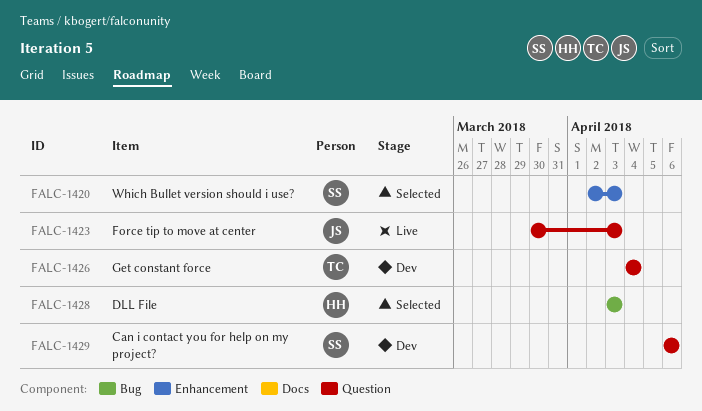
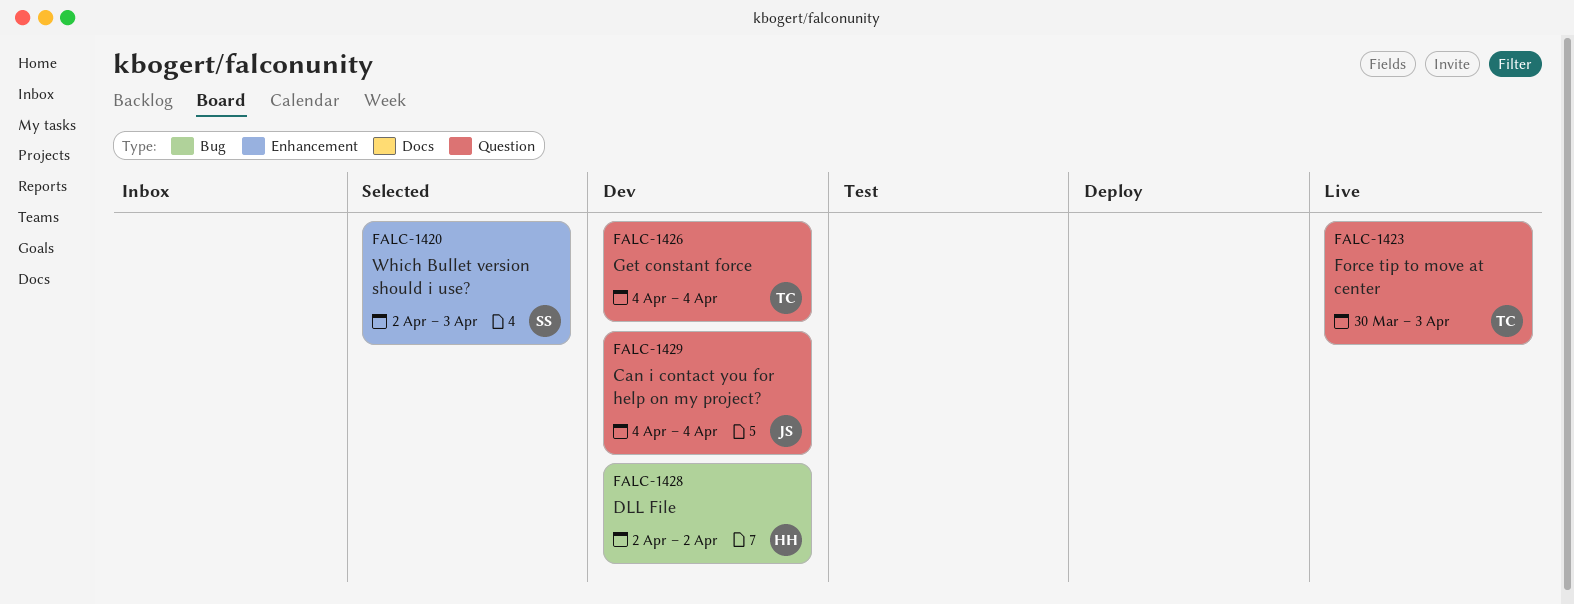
FALC-1423, owner: JS -> TC
FALC-1428, status: Selected -> Dev
FALC-1428, start: Apr 3 -> Apr 2
FALC-1428, due: Apr 3 -> Apr 2
FALC-1429, owner: SS -> JS
FALC-1429, start: Apr 6 -> Apr 4
FALC-1429, due: Apr 6 -> Apr 4

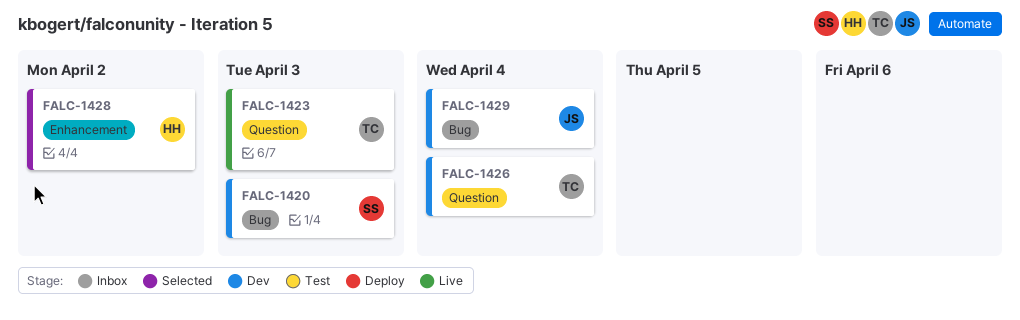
FALC-1420, status: Selected -> Dev
FALC-1420, label: Enhancement -> Bug
FALC-1428, status: Dev -> Selected
FALC-1428, label: Bug -> Enhancement
FALC-1429, label: Question -> Bug

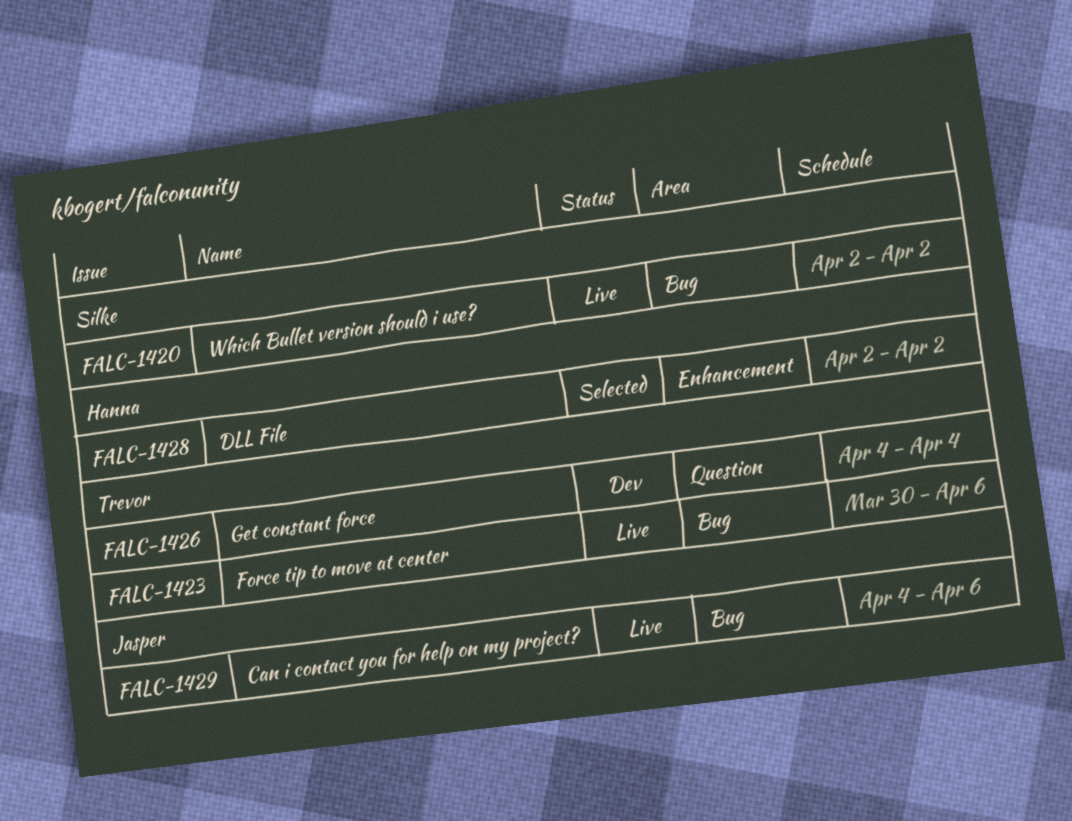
FALC-1420, status: Dev -> Live
FALC-1420, due: Apr 3 -> Apr 2
FALC-1423, label: Question -> Bug
FALC-1423, due: Apr 3 -> Apr 6
FALC-1429, status: Dev -> Live
FALC-1429, due: Apr 4 -> Apr 6

